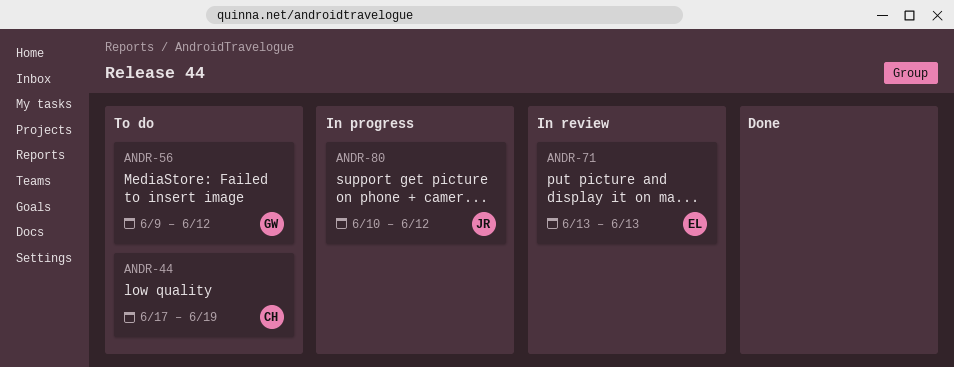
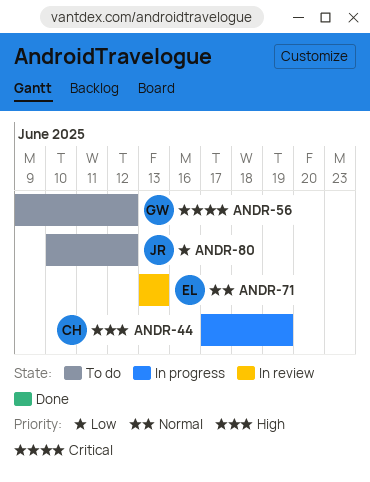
ANDR-44, status: To do -> In progress
ANDR-80, status: In progress -> To do

